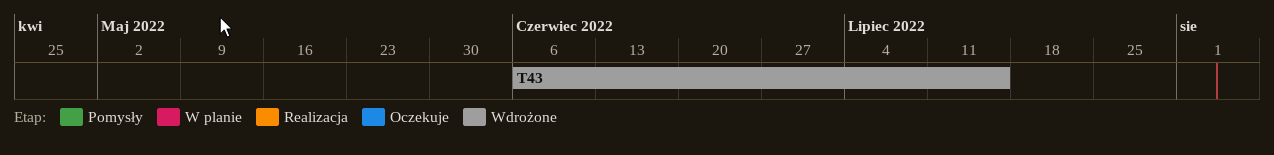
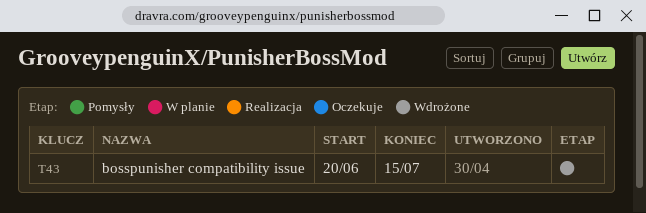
T43, start: Jun 6 -> Jun 20

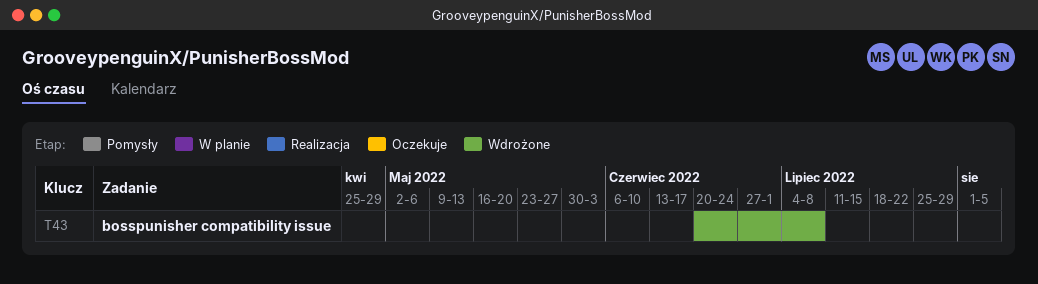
T43, due: Jul 15 -> Jul 8

